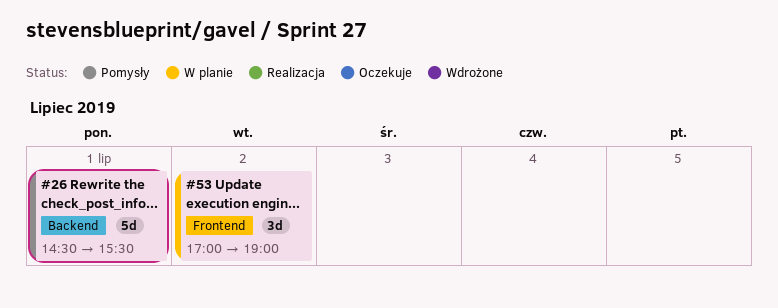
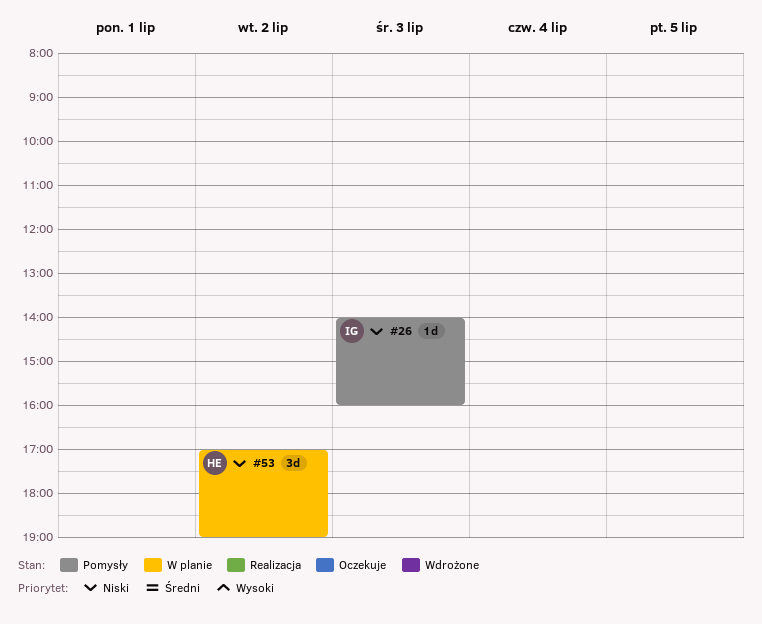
#26, estimate: 5d -> 1d
#26, day: Jul 1 -> Jul 3
#26, begins: 14:30 -> 14:00
#26, ends: 15:30 -> 16:00

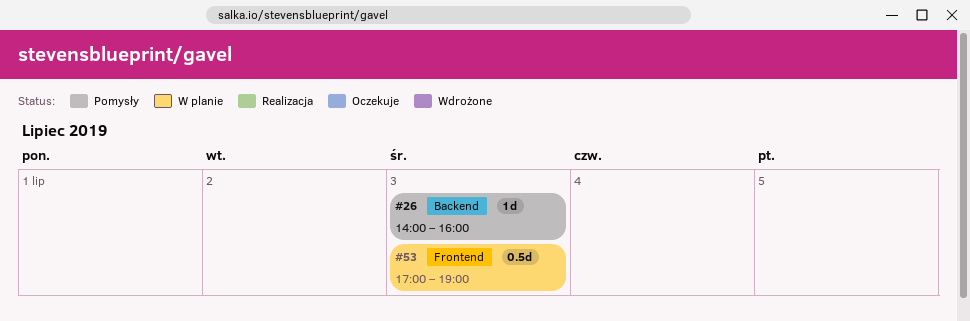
#53, estimate: 3d -> 0.5d
#53, day: Jul 2 -> Jul 3

